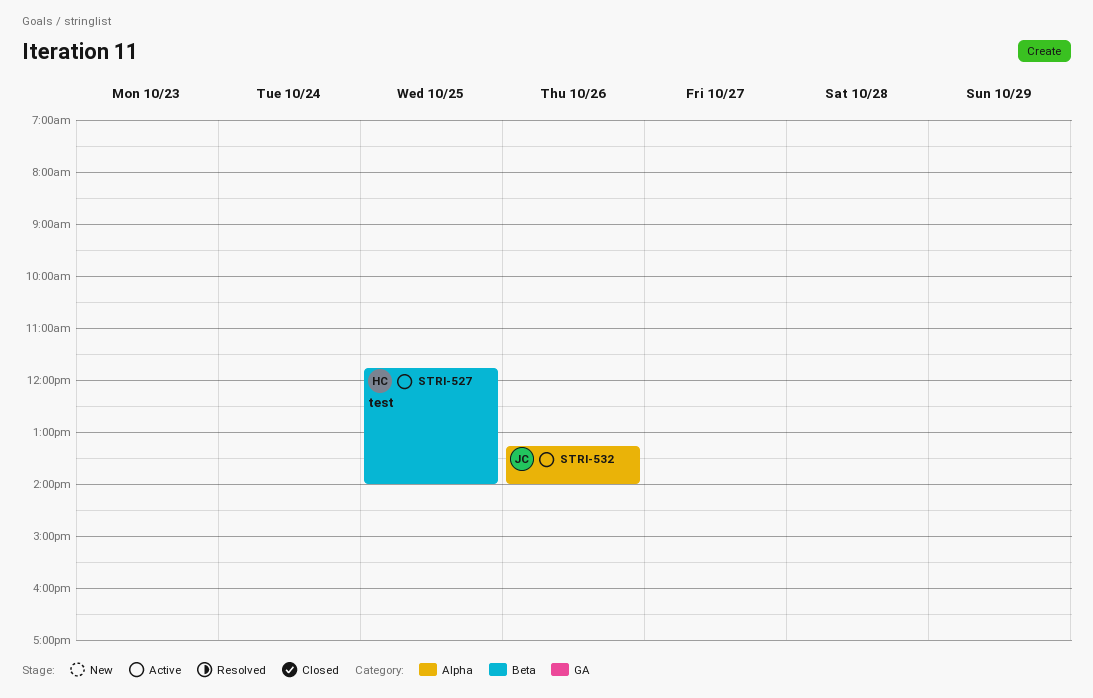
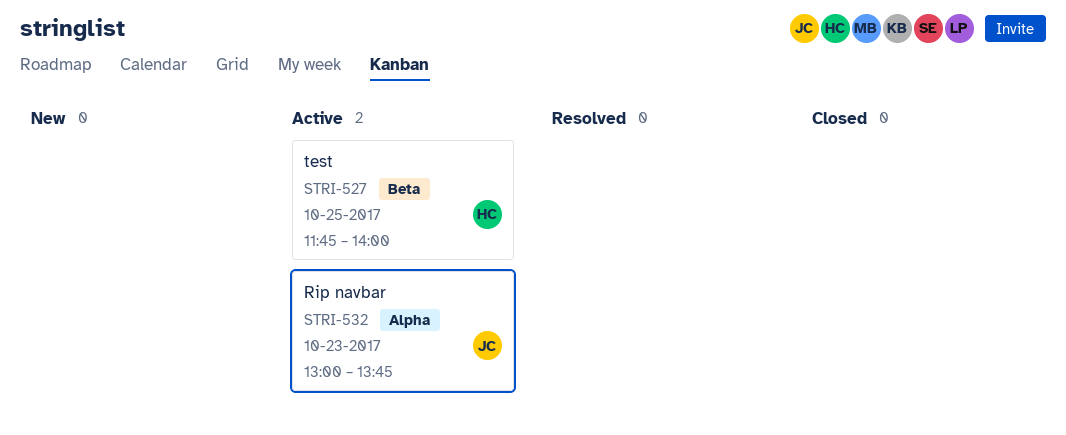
STRI-532, day: Oct 26 -> Oct 23
STRI-532, begins: 13:15 -> 13:00
STRI-532, ends: 14:00 -> 13:45

